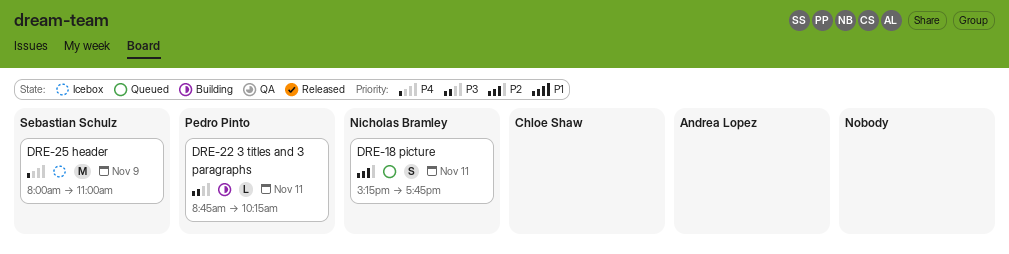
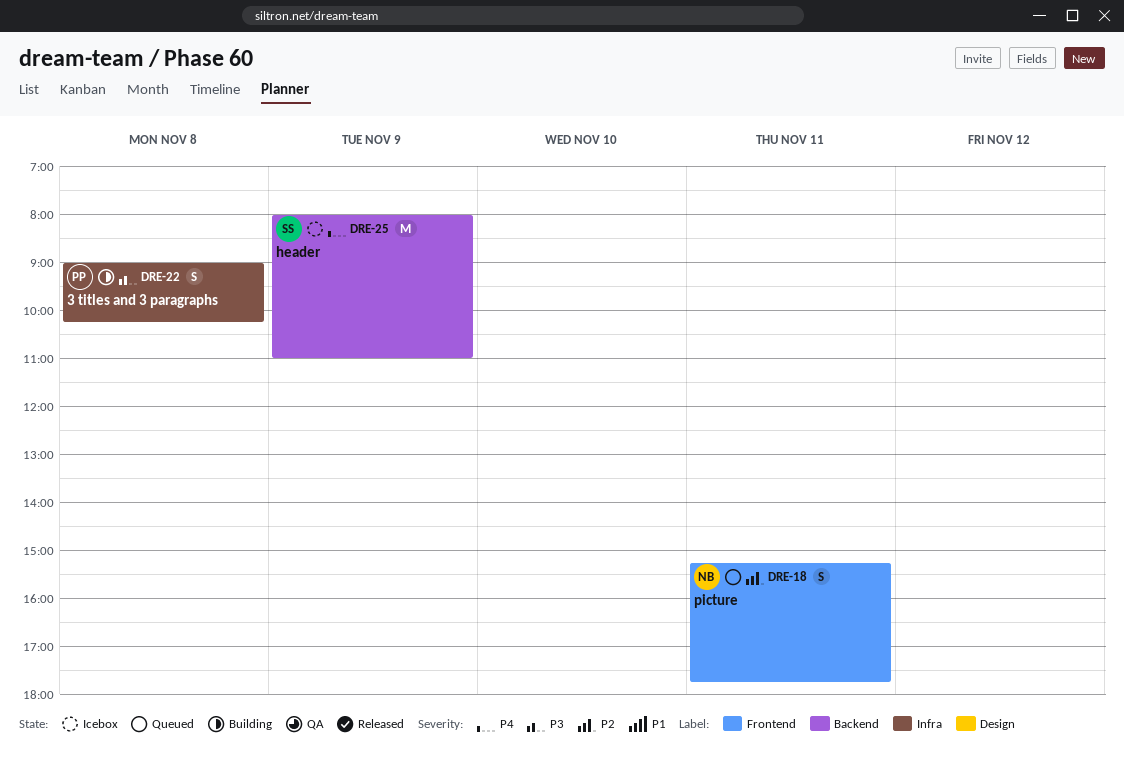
DRE-22, estimate: L -> S
DRE-22, day: Nov 11 -> Nov 8
DRE-22, begins: 08:45 -> 09:00

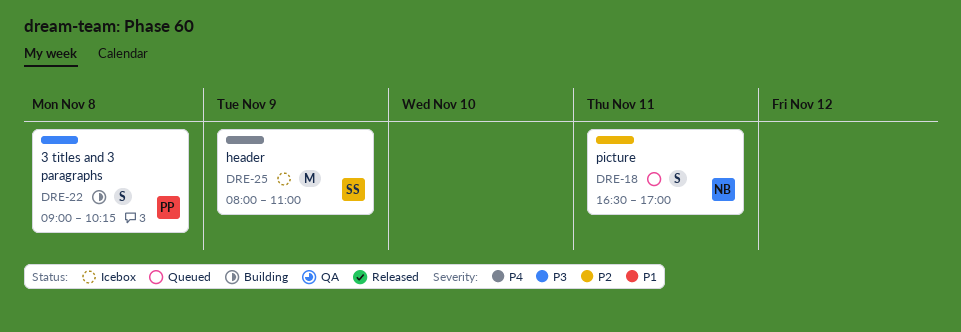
DRE-18, begins: 15:15 -> 16:30
DRE-18, ends: 17:45 -> 17:00

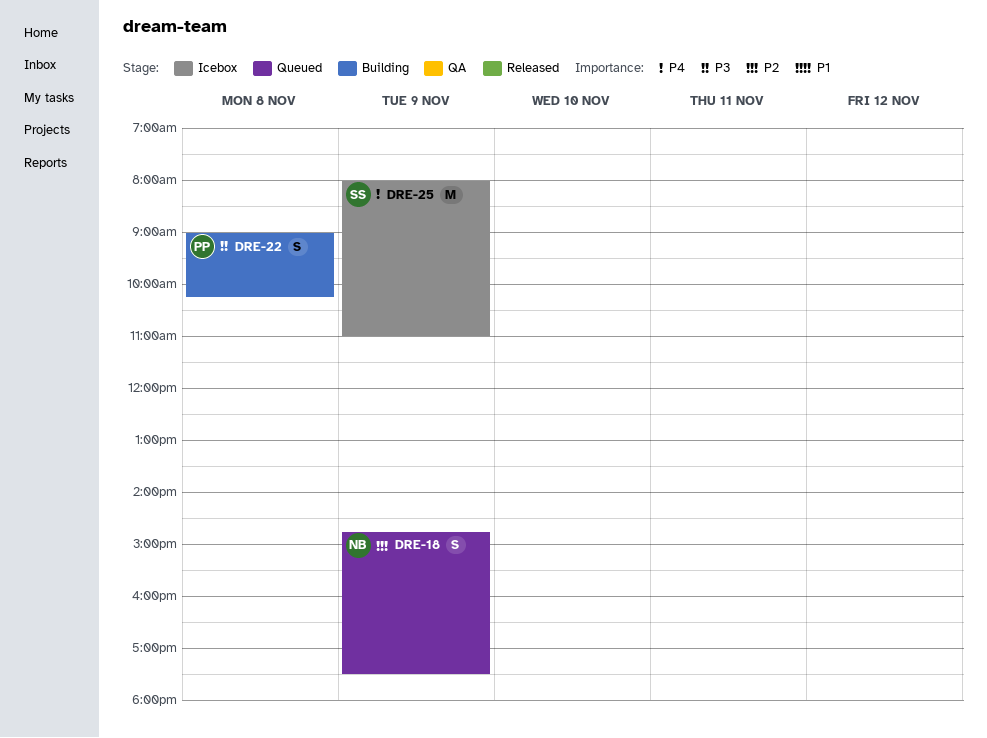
DRE-18, day: Nov 11 -> Nov 9
DRE-18, begins: 16:30 -> 14:45
DRE-18, ends: 17:00 -> 17:30

